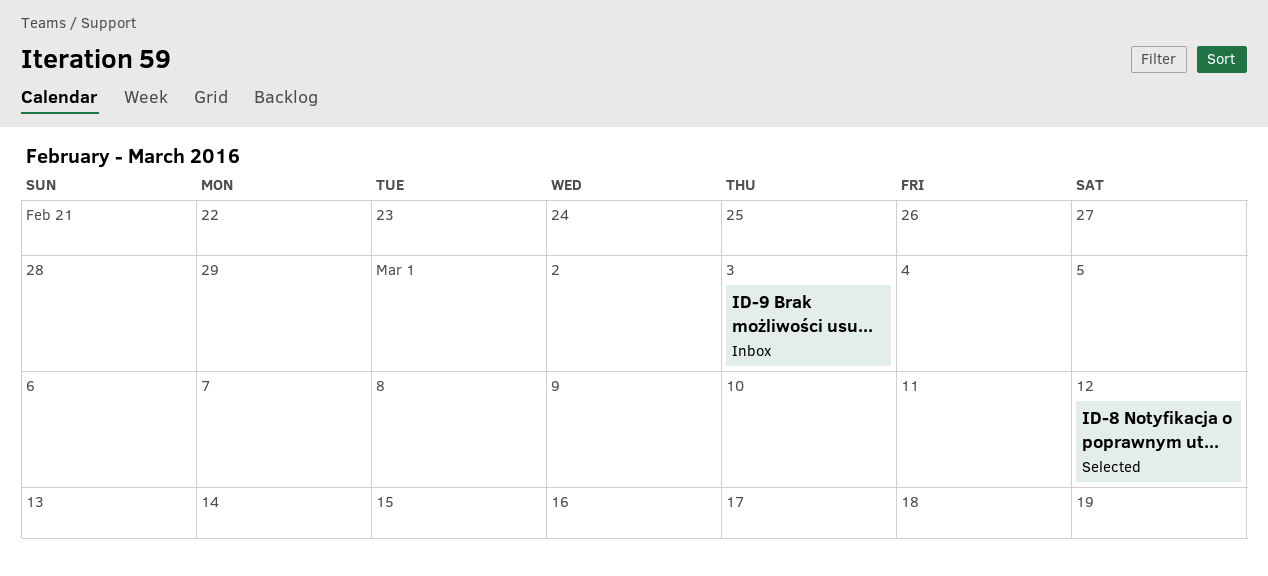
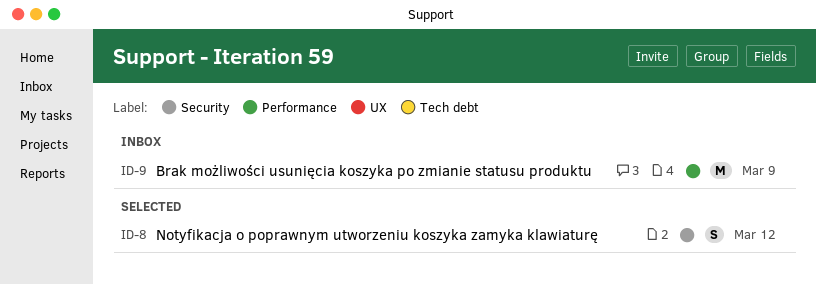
ID-9, due: Mar 3 -> Mar 9

